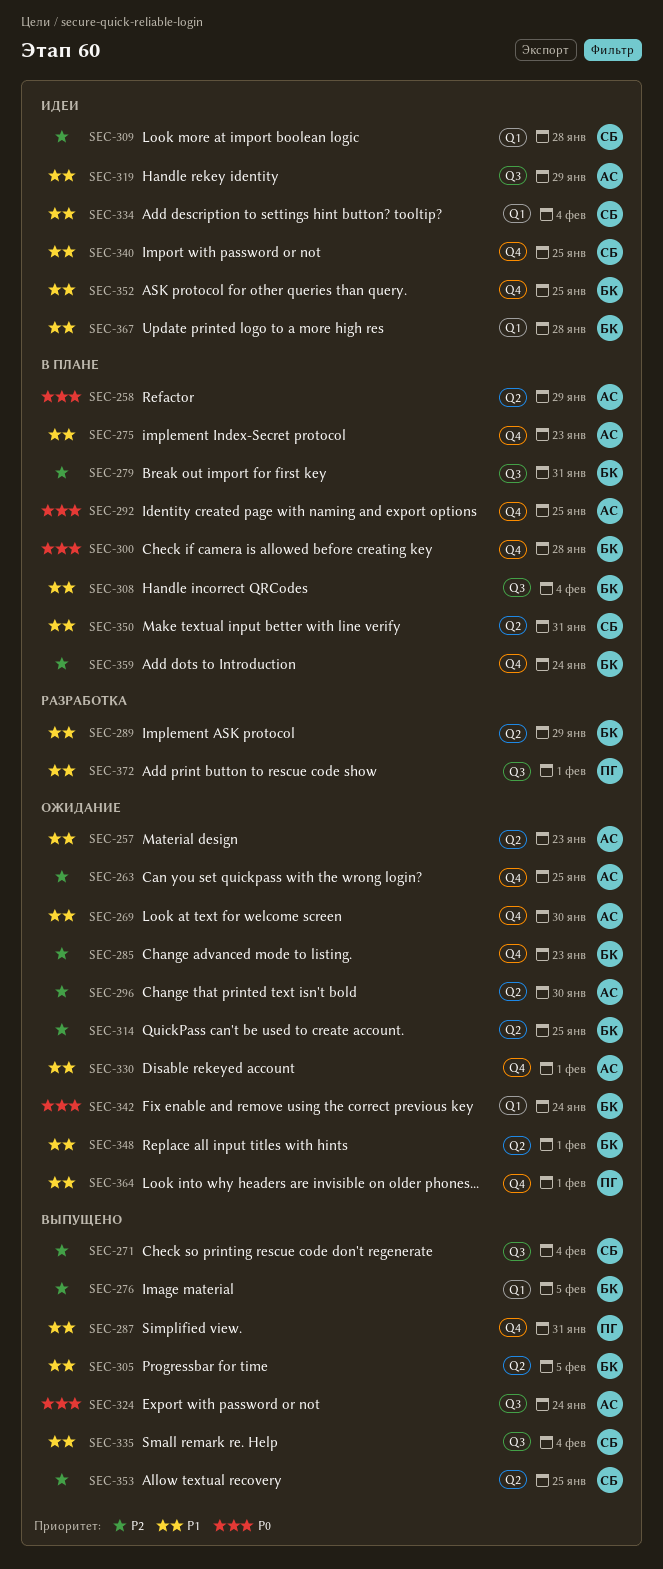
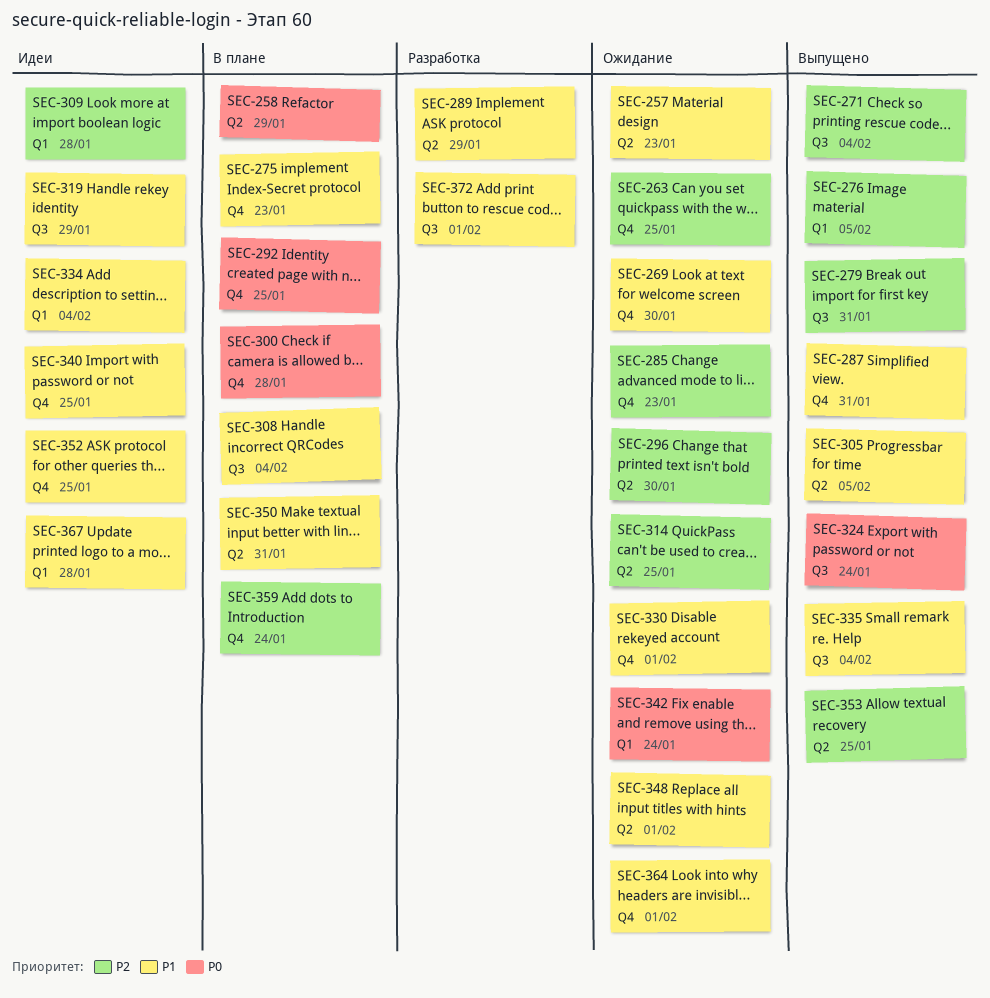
SEC-279, status: В плане -> Выпущено

